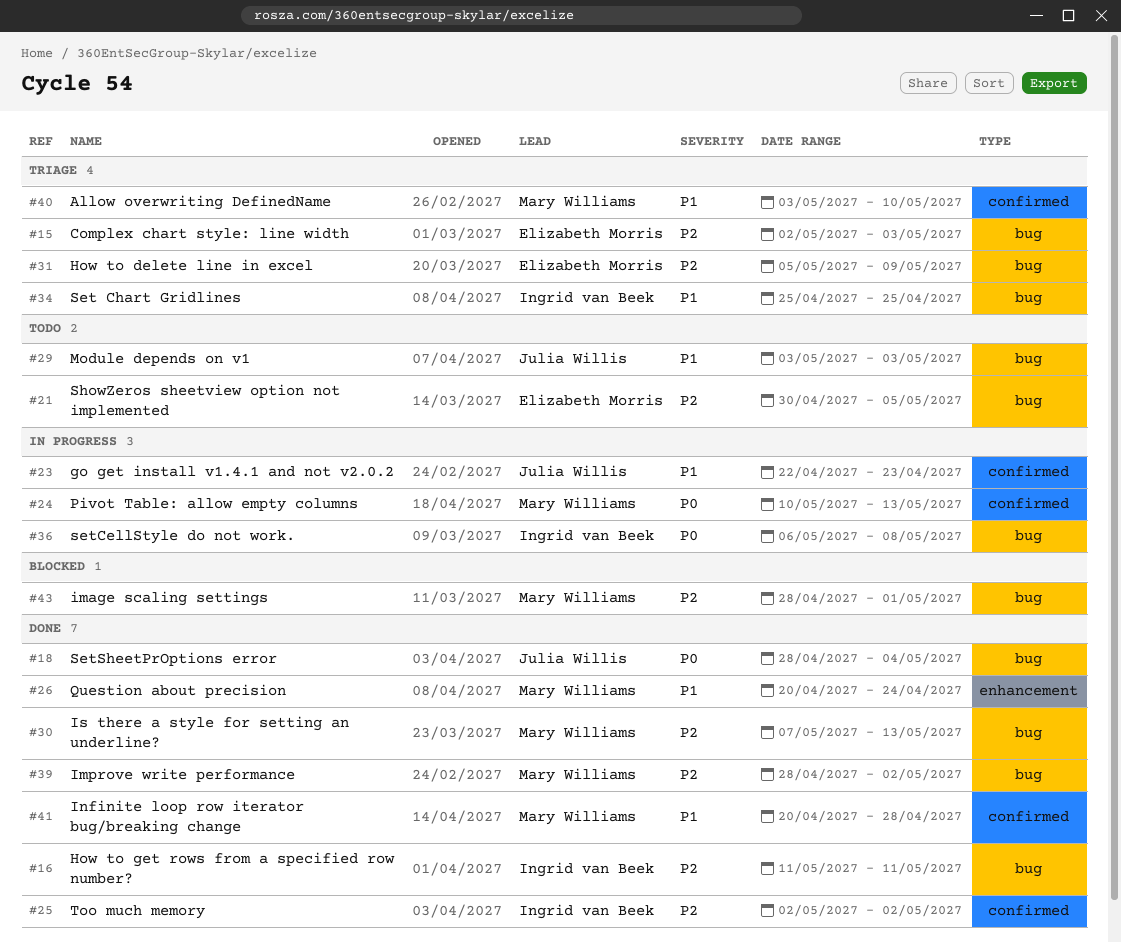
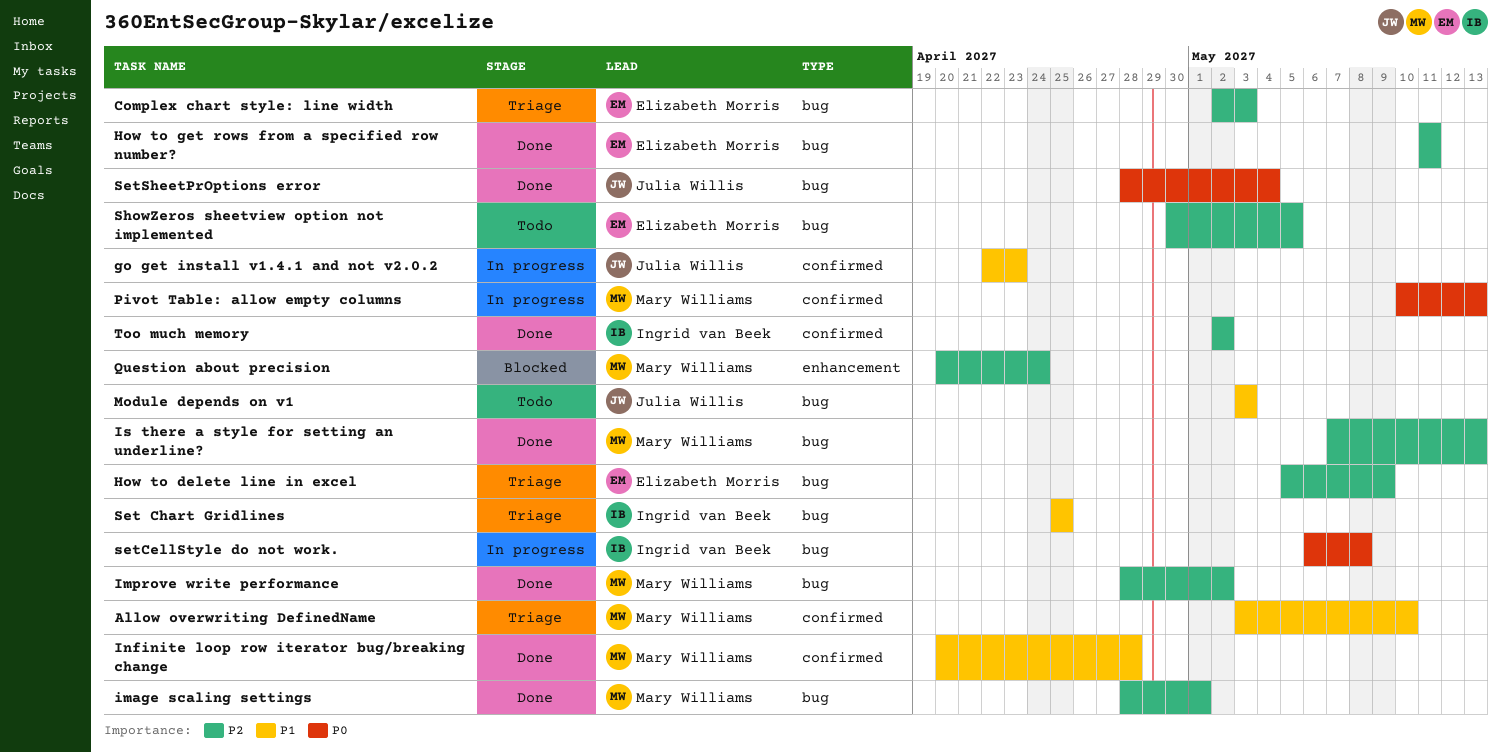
How to get rows from a specified row number?, owner: Ingrid van Beek -> Elizabeth Morris
image scaling settings, status: Blocked -> Done
Question about precision, status: Done -> Blocked
Question about precision, priority: P1 -> P2

